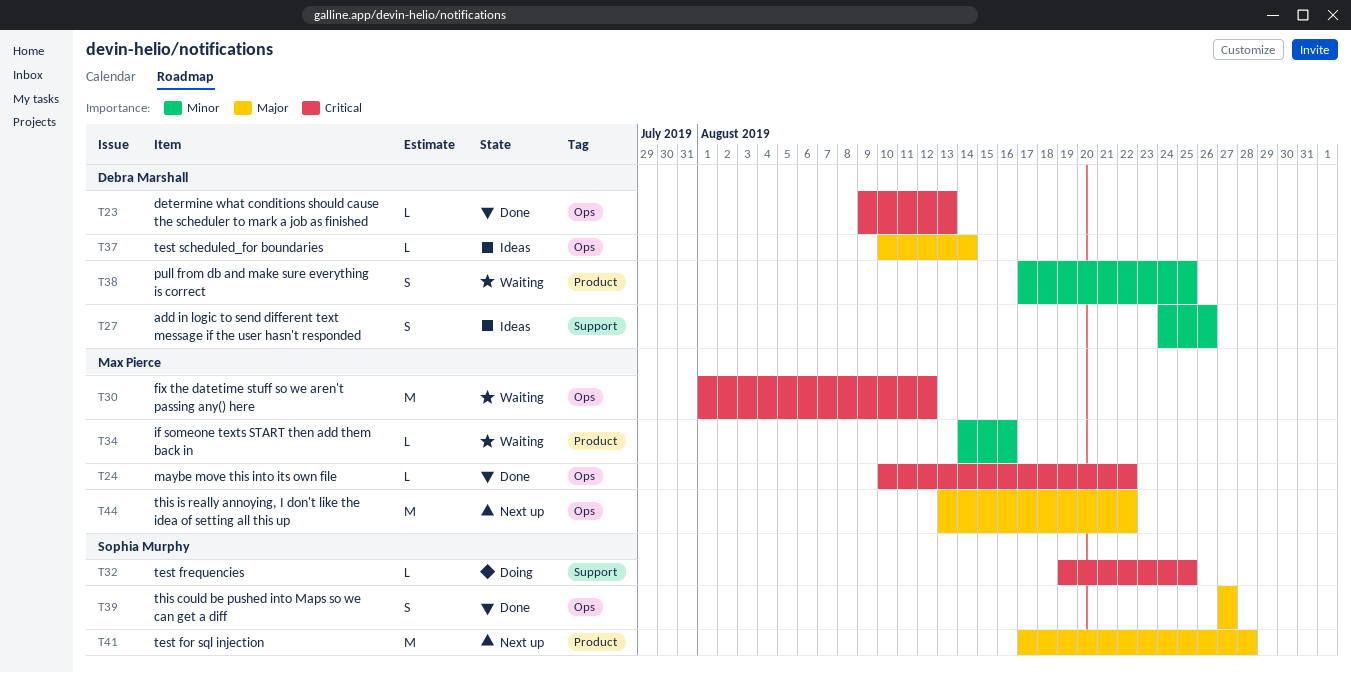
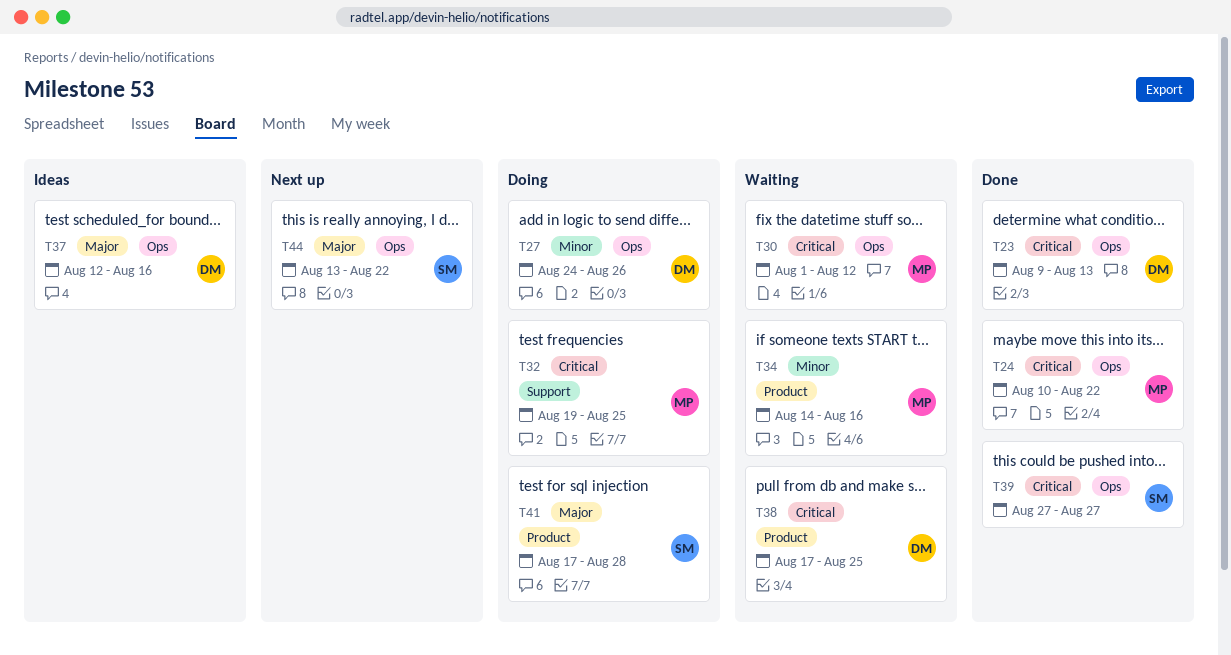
T27, status: Ideas -> Doing
T27, label: Support -> Ops
T32, owner: Sophia Murphy -> Max Pierce
T37, start: Aug 10 -> Aug 12
T37, due: Aug 14 -> Aug 16
T38, priority: Minor -> Critical
T39, priority: Major -> Critical
T41, status: Next up -> Doing
T44, owner: Max Pierce -> Sophia Murphy

